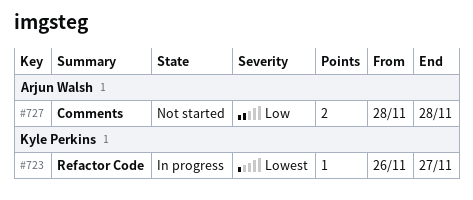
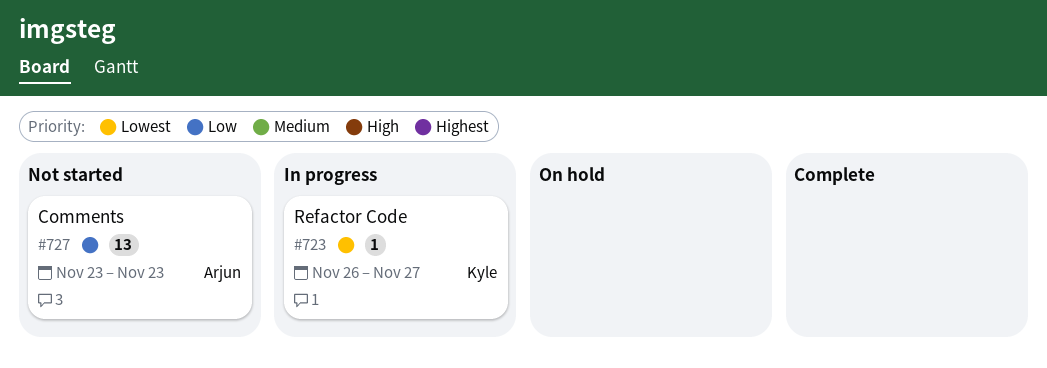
#727, estimate: 2 -> 13
#727, start: Nov 28 -> Nov 23
#727, due: Nov 28 -> Nov 23

